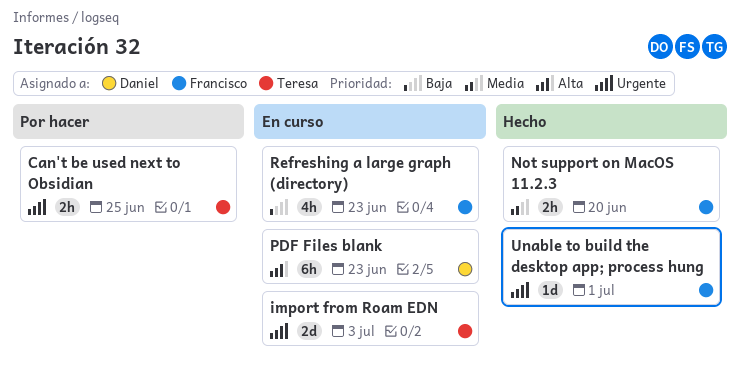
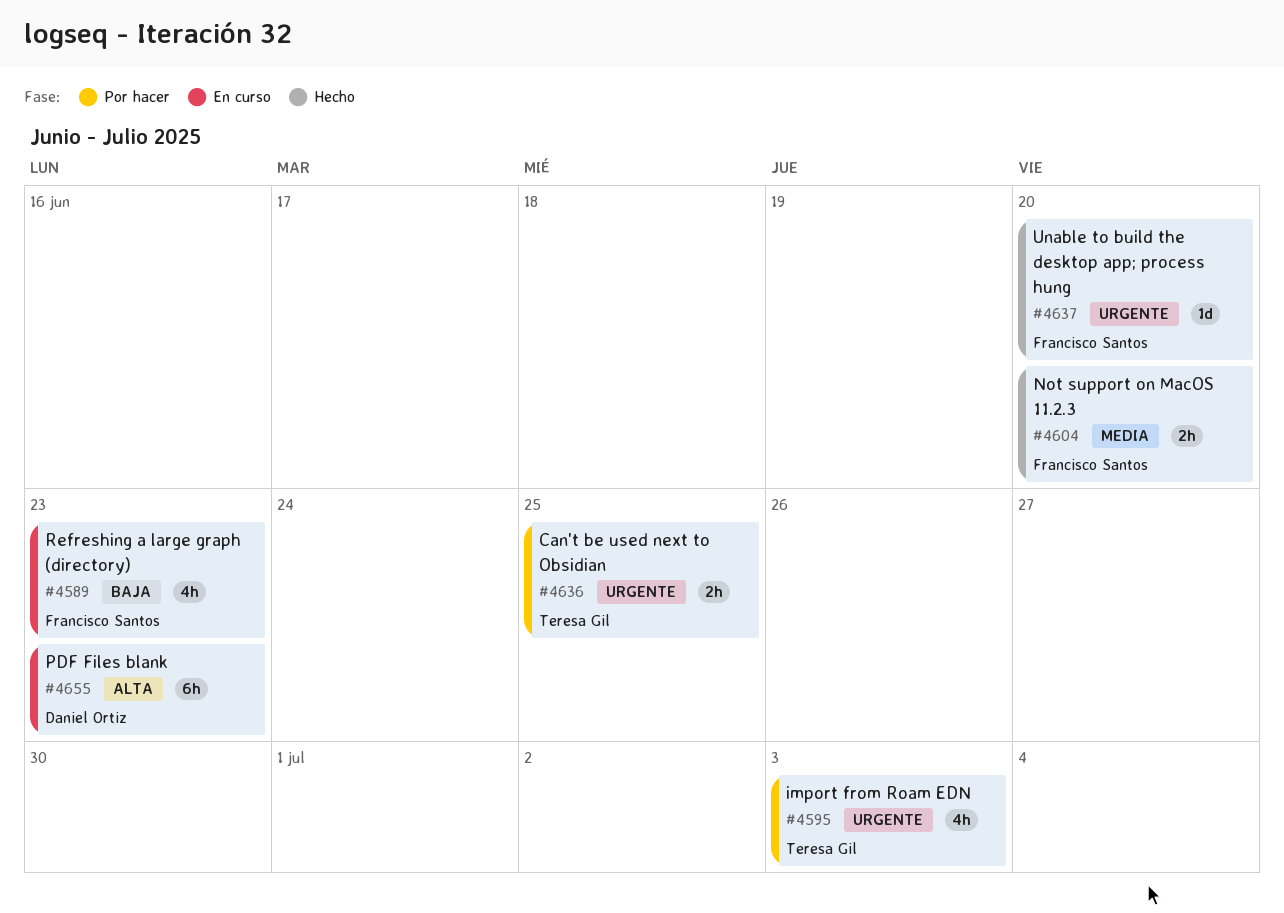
import from Roam EDN, status: En curso -> Por hacer
import from Roam EDN, estimate: 2d -> 4h
Unable to build the desktop app; process hung, due: Jul 1 -> Jun 20

